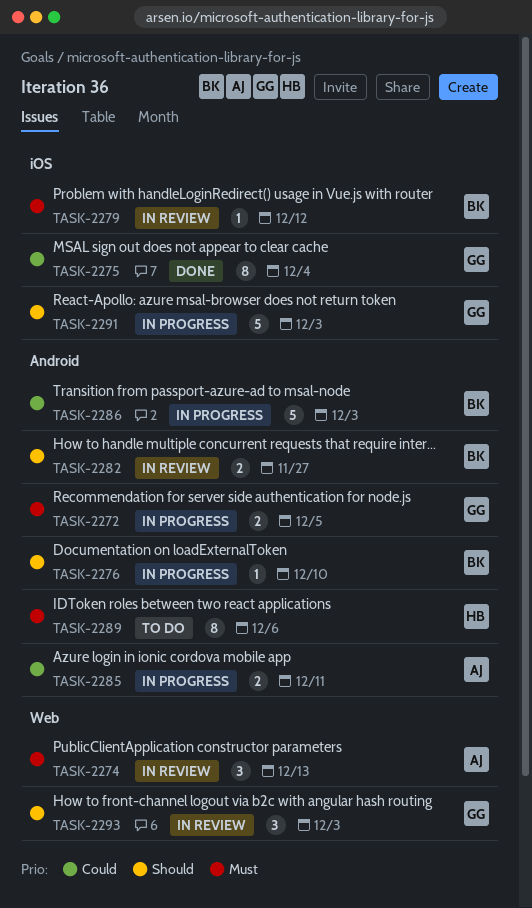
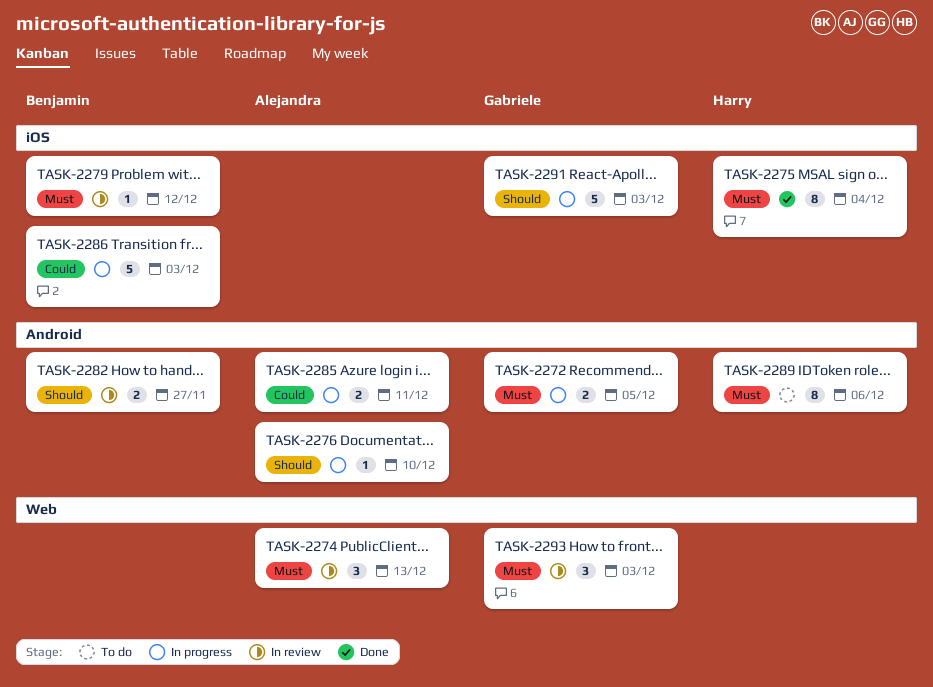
TASK-2275, owner: Gabriele -> Harry
TASK-2275, priority: Could -> Must
TASK-2276, owner: Benjamin -> Alejandra
TASK-2286, label: Android -> iOS
TASK-2293, priority: Should -> Must

